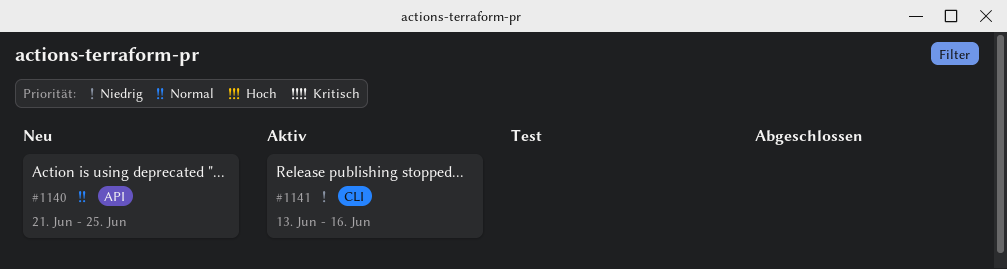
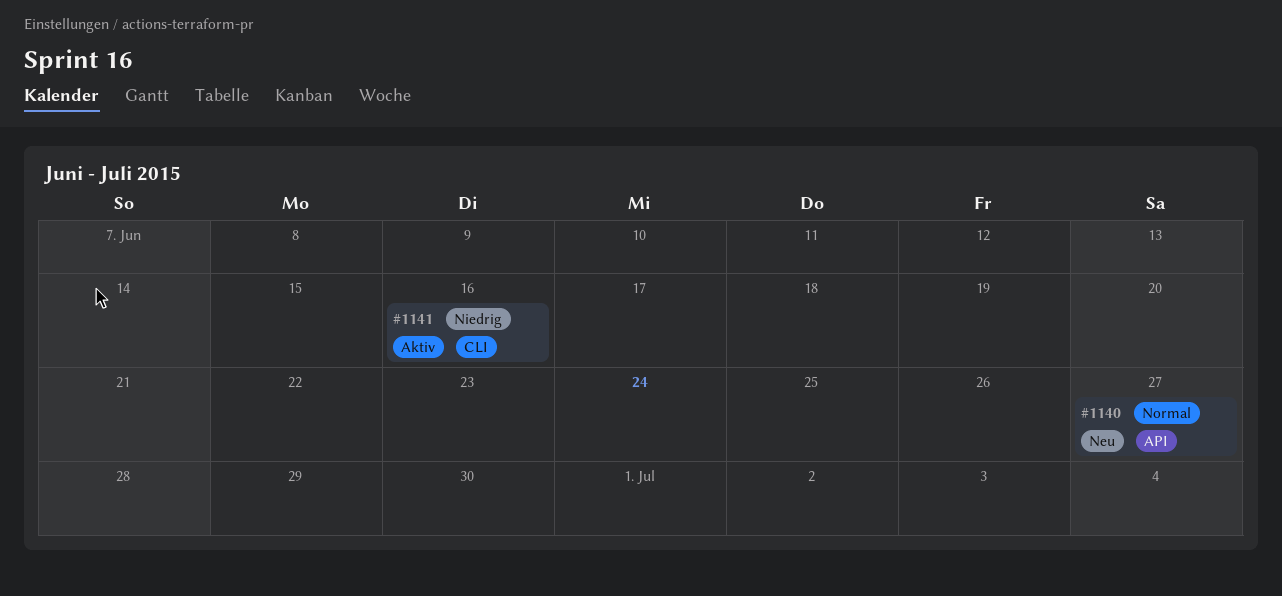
#1140, due: Jun 25 -> Jun 27

